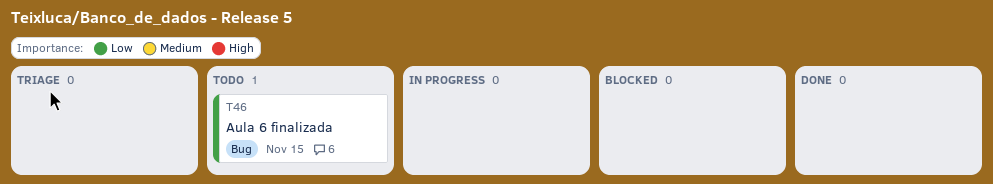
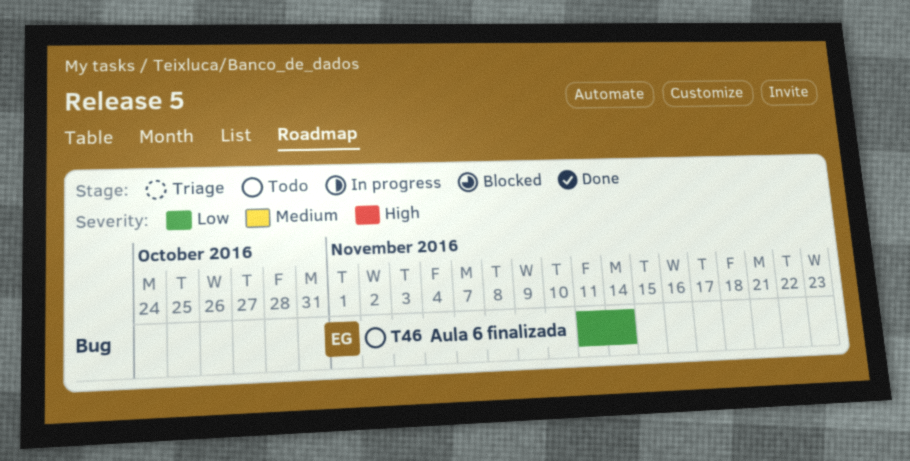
T46, due: Nov 15 -> Nov 14

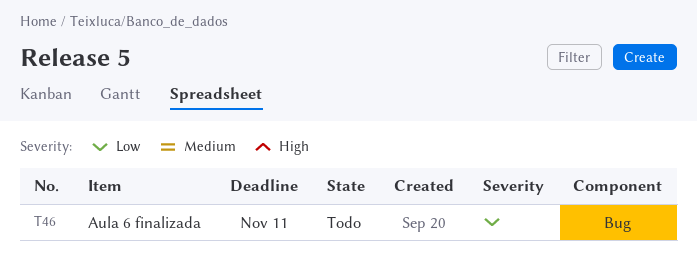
T46, due: Nov 14 -> Nov 11

